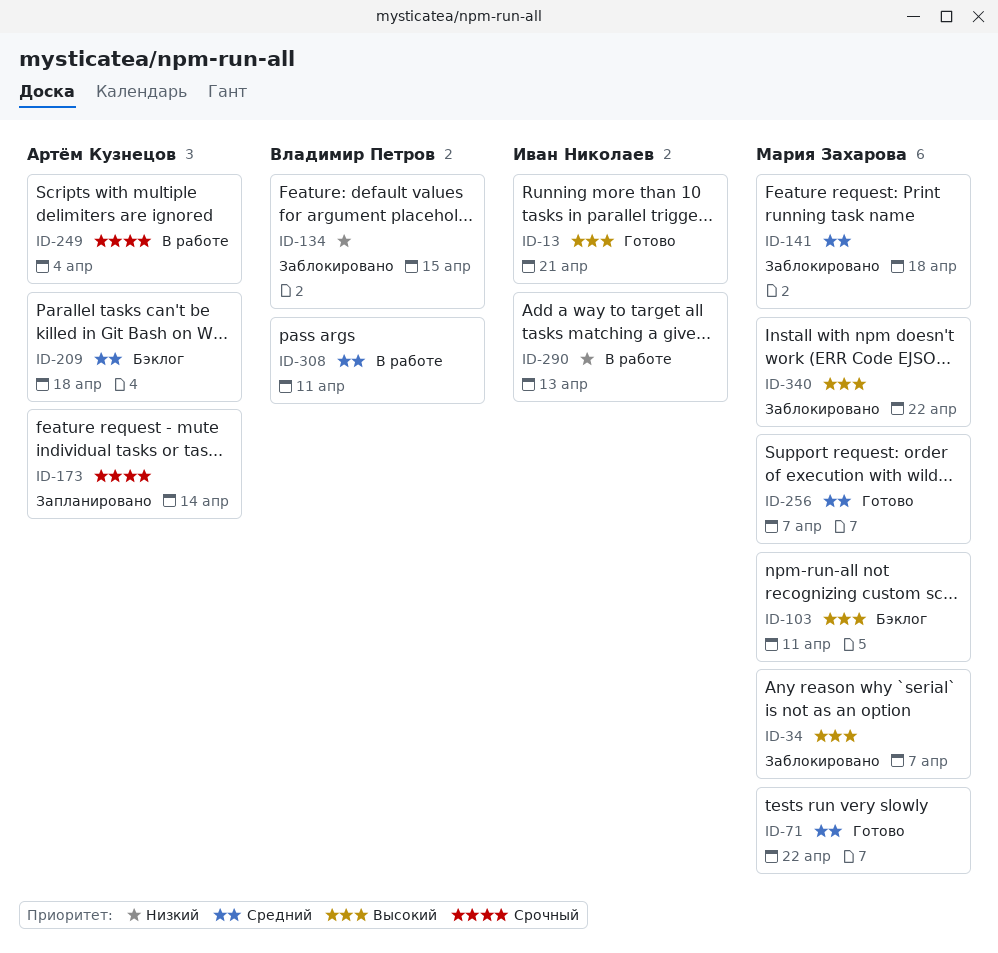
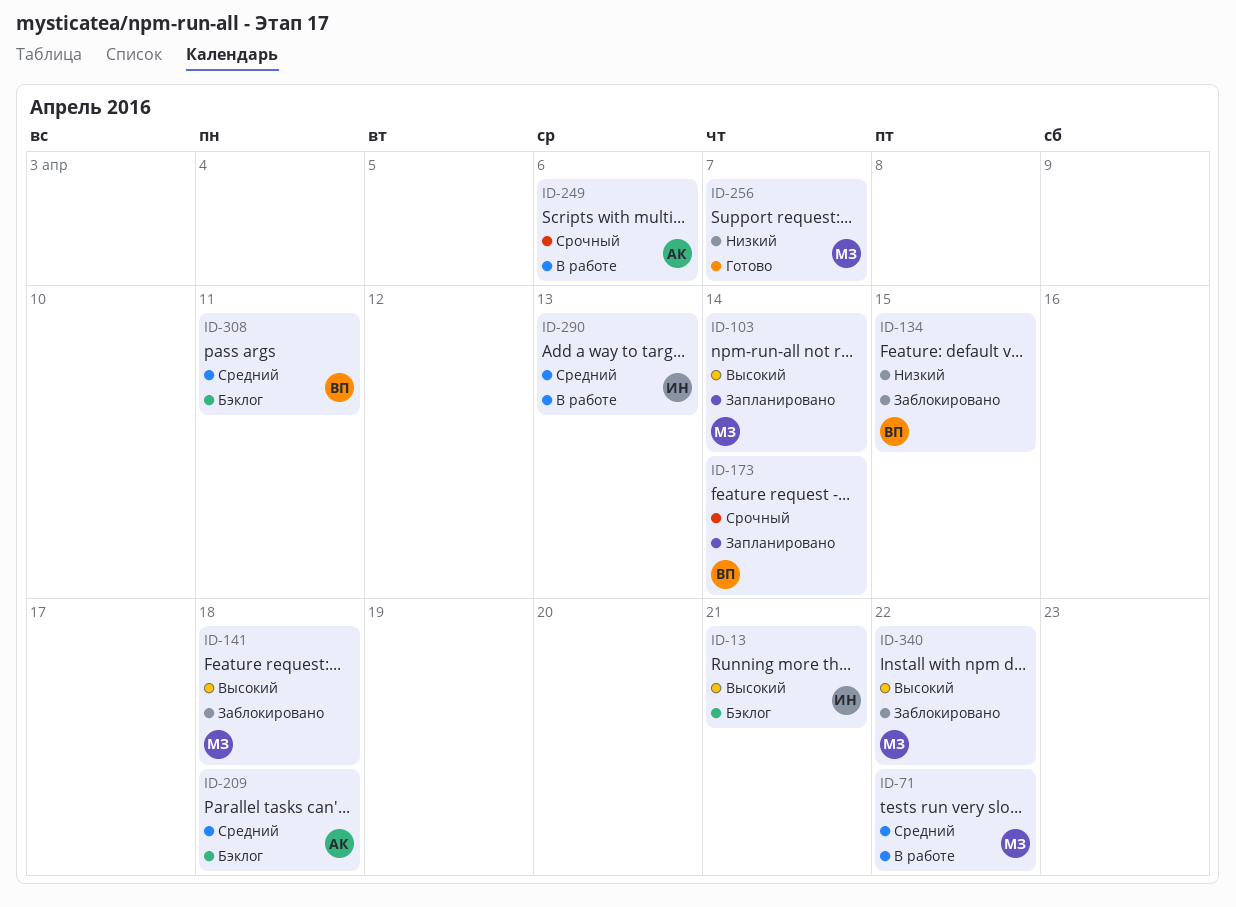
ID-13, status: Готово -> Бэклог
ID-34: present -> none
ID-71, status: Готово -> В работе
ID-103, status: Бэклог -> Запланировано
ID-103, due: Apr 11 -> Apr 14
ID-141, priority: Средний -> Высокий
ID-173, owner: Артём Кузнецов -> Владимир Петров
ID-249, due: Apr 4 -> Apr 6
ID-256, priority: Средний -> Низкий
ID-290, priority: Низкий -> Средний
ID-308, status: В работе -> Бэклог

